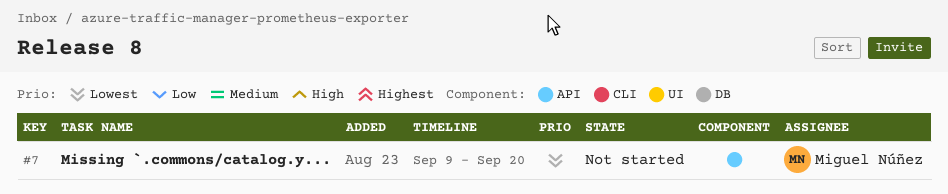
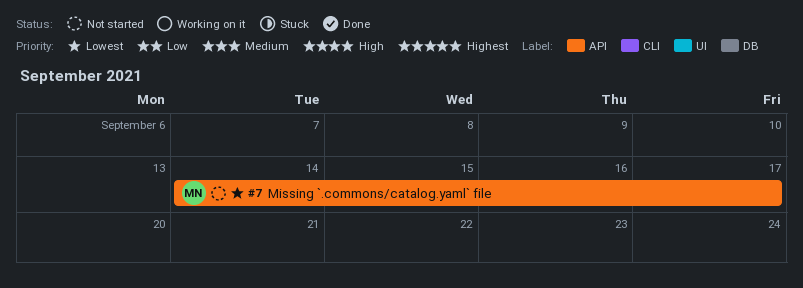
#7, start: Sep 9 -> Sep 14
#7, due: Sep 20 -> Sep 17

